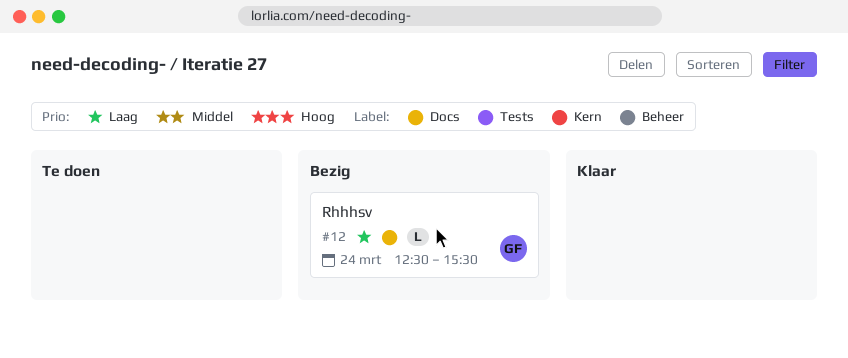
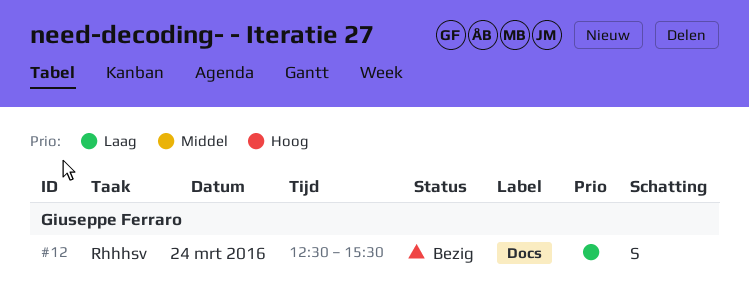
#12, estimate: L -> S

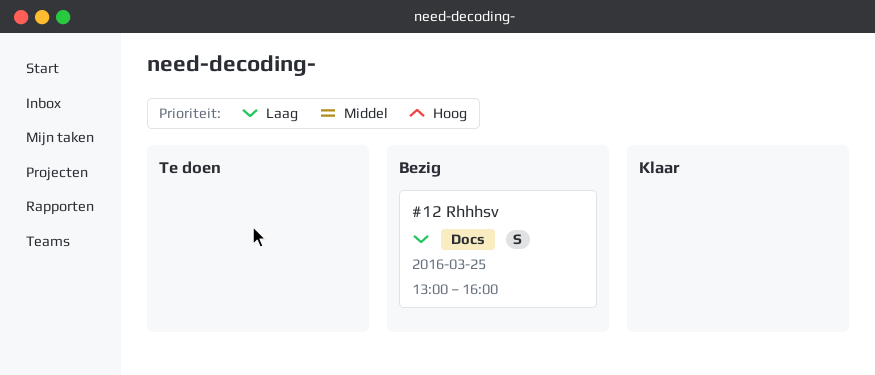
#12, day: Mar 24 -> Mar 25
#12, begins: 12:30 -> 13:00
#12, ends: 15:30 -> 16:00

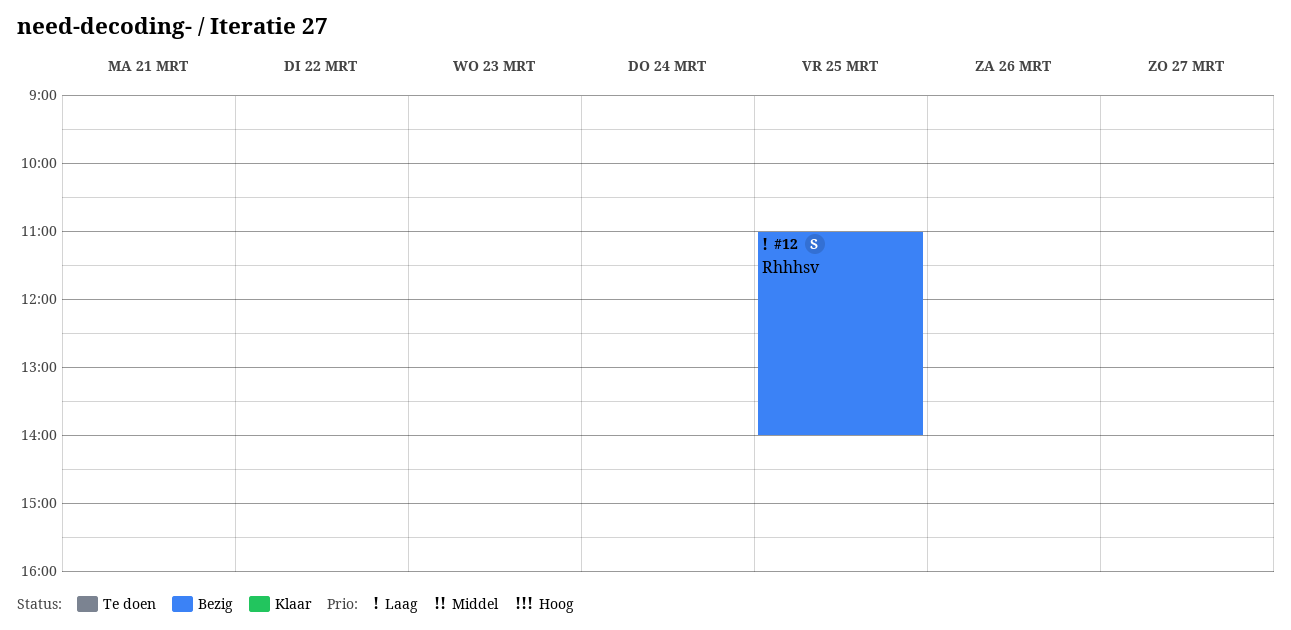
#12, begins: 13:00 -> 11:00
#12, ends: 16:00 -> 14:00

